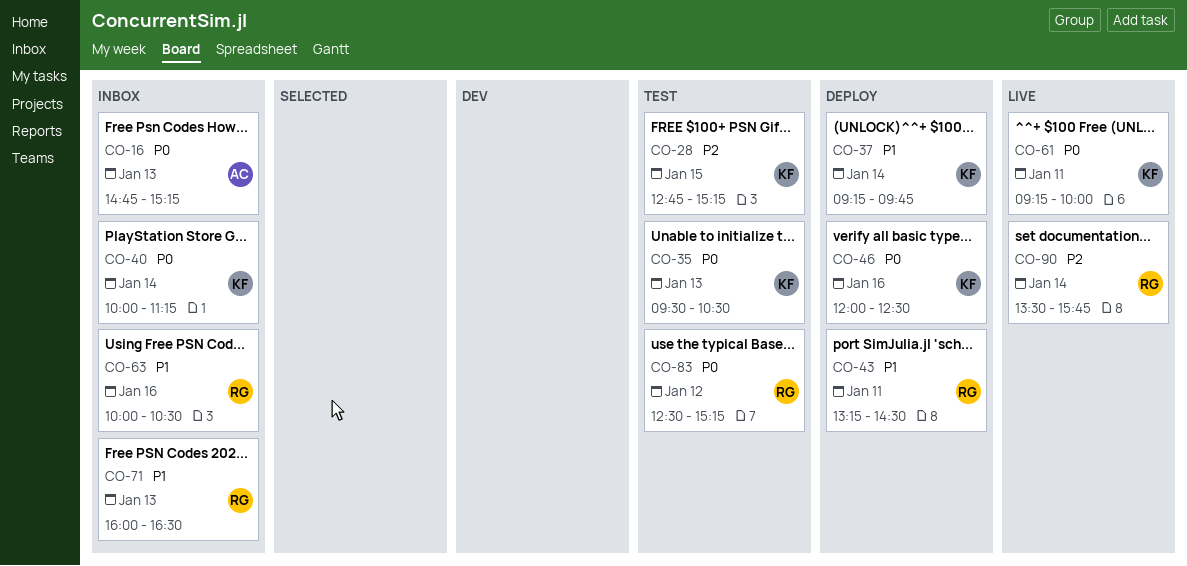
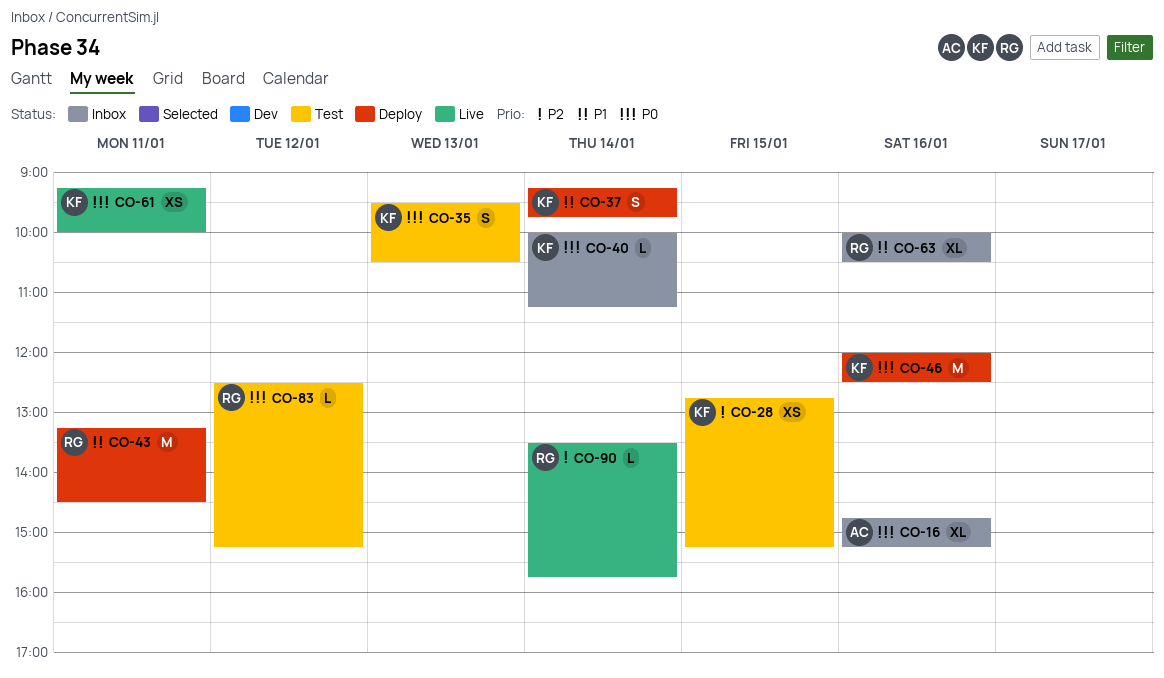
CO-16, day: Jan 13 -> Jan 16
CO-71: present -> none

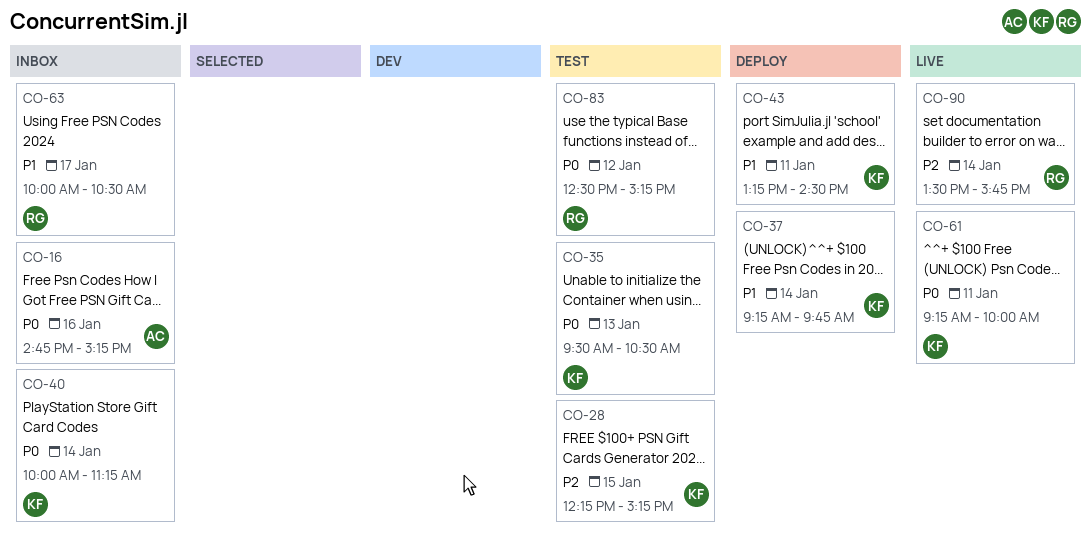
CO-28, begins: 12:45 -> 12:15
CO-43, owner: RG -> KF
CO-46: present -> none
CO-63, day: Jan 16 -> Jan 17

